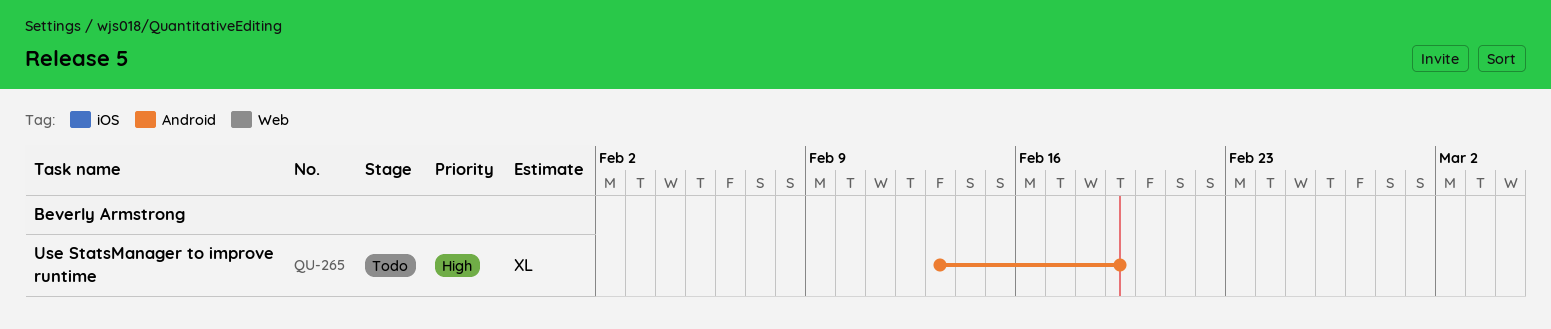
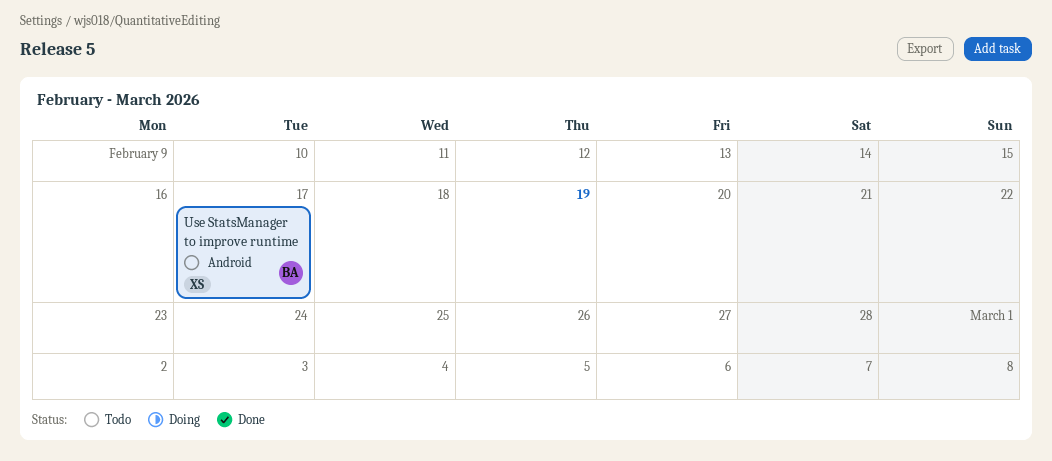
Use StatsManager to improve runtime, estimate: XL -> XS
Use StatsManager to improve runtime, due: Feb 19 -> Feb 17

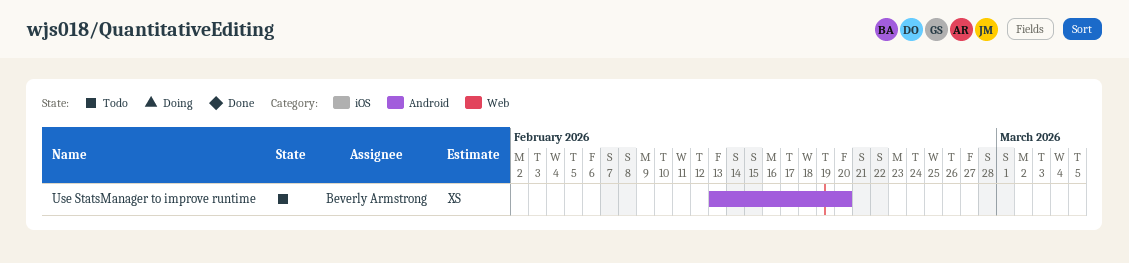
Use StatsManager to improve runtime, due: Feb 17 -> Feb 20

